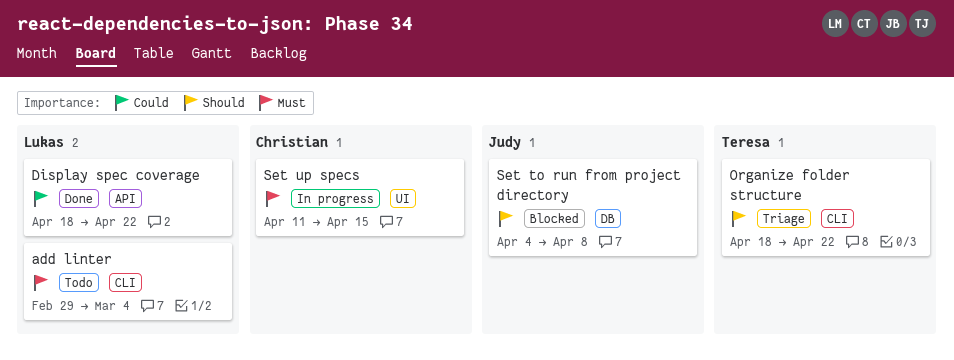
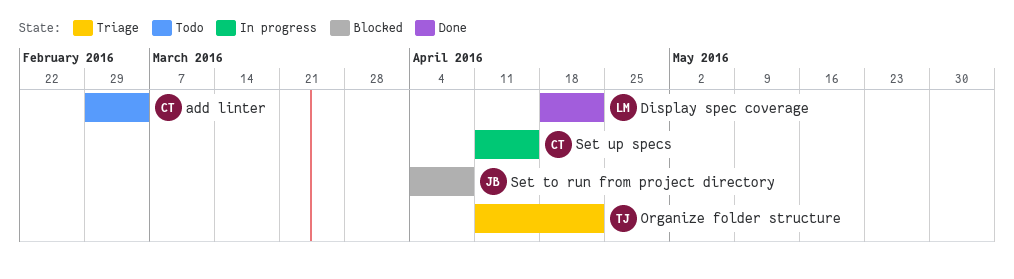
add linter, owner: Lukas -> Christian
Organize folder structure, start: Apr 18 -> Apr 11

